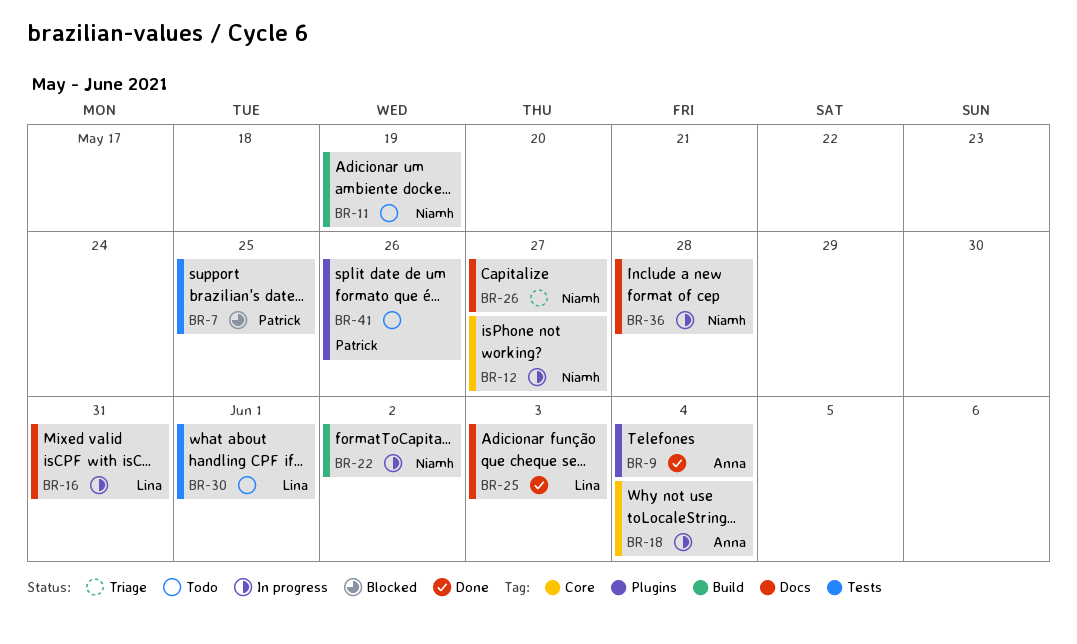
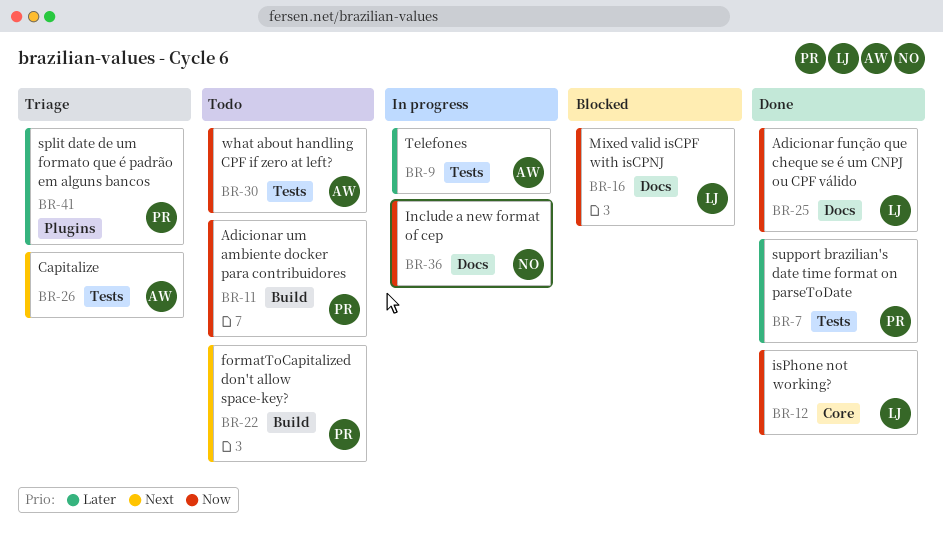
BR-7, status: Blocked -> Done
BR-9, status: Done -> In progress
BR-9, label: Plugins -> Tests
BR-11, owner: Niamh -> Patrick
BR-12, status: In progress -> Done
BR-12, owner: Niamh -> Lina
BR-16, status: In progress -> Blocked
BR-18: present -> none
BR-22, status: In progress -> Todo
BR-22, owner: Niamh -> Patrick
BR-26, owner: Niamh -> Anna
BR-26, label: Docs -> Tests
BR-30, owner: Lina -> Anna
BR-41, status: Todo -> Triage

